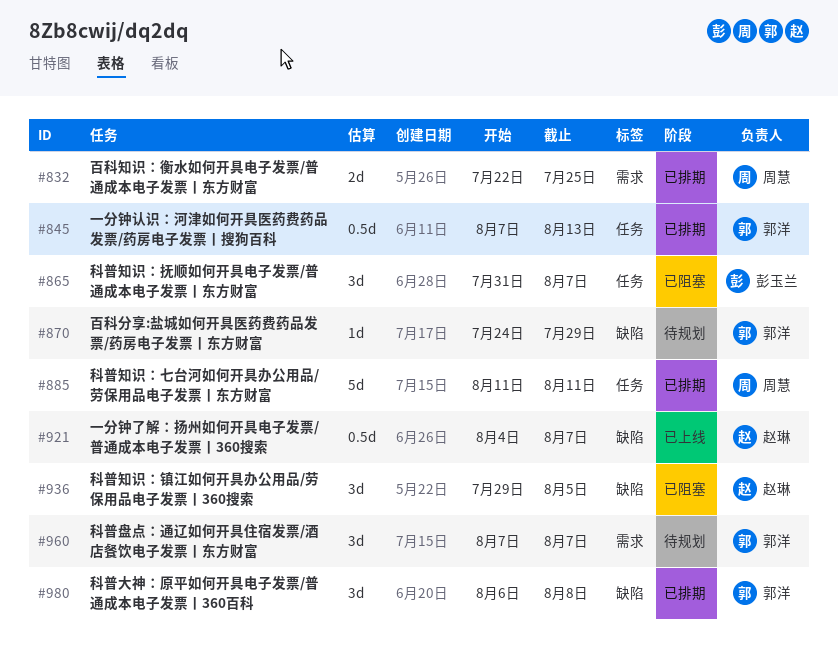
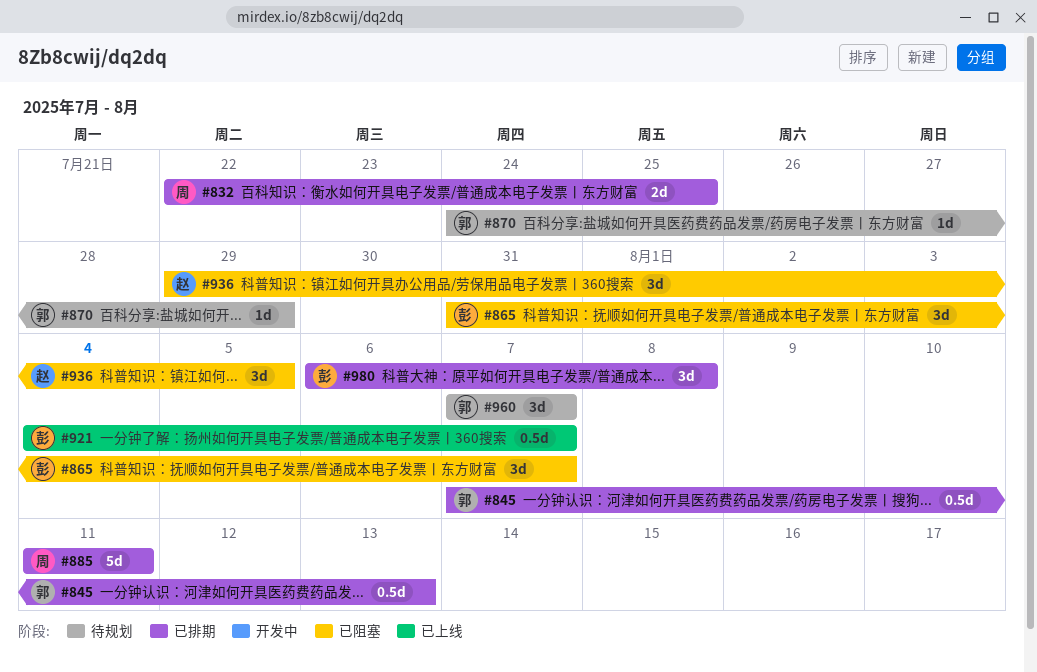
#921, owner: 赵琳 -> 彭玉兰
#980, owner: 郭洋 -> 彭玉兰

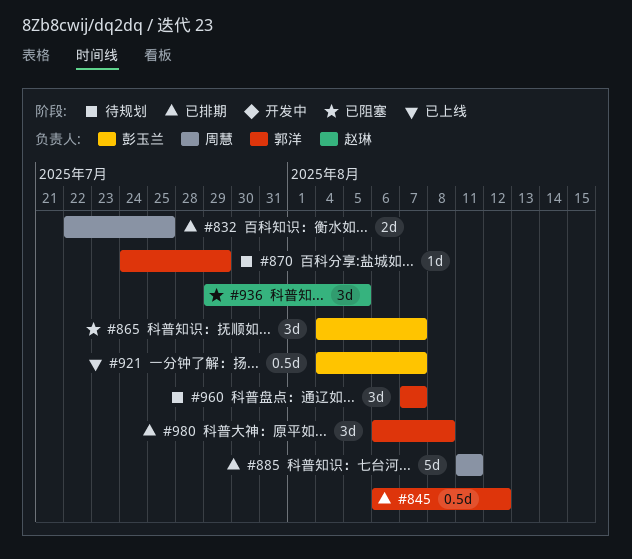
#845, start: Aug 7 -> Aug 6
#845, due: Aug 13 -> Aug 12
#865, start: Jul 31 -> Aug 4
#980, owner: 彭玉兰 -> 郭洋

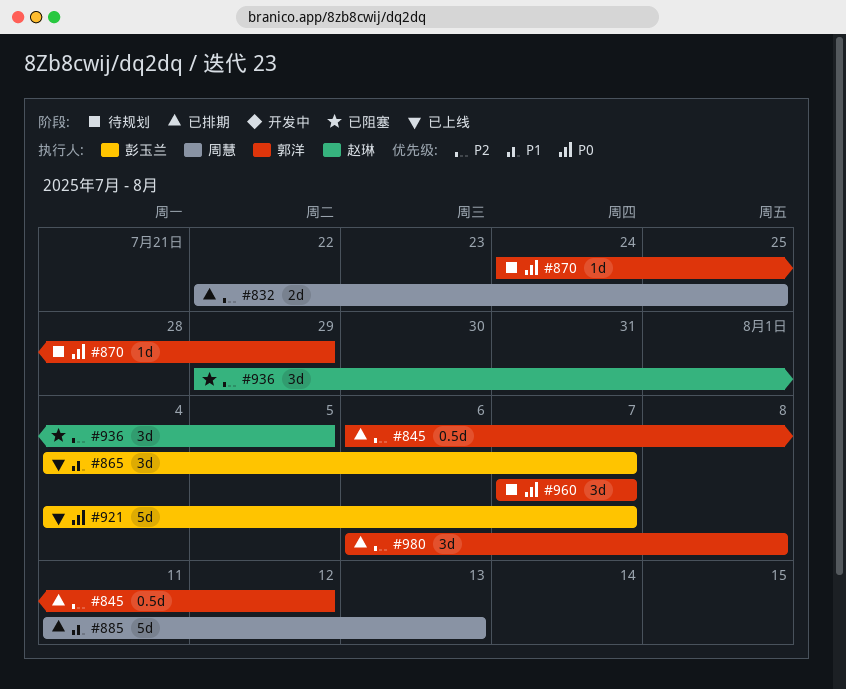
#865, status: 已阻塞 -> 已上线
#885, due: Aug 11 -> Aug 13
#921, estimate: 0.5d -> 5d

